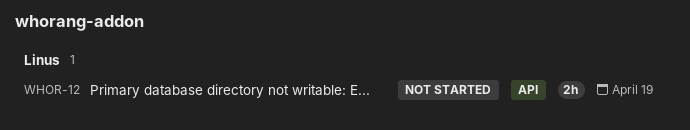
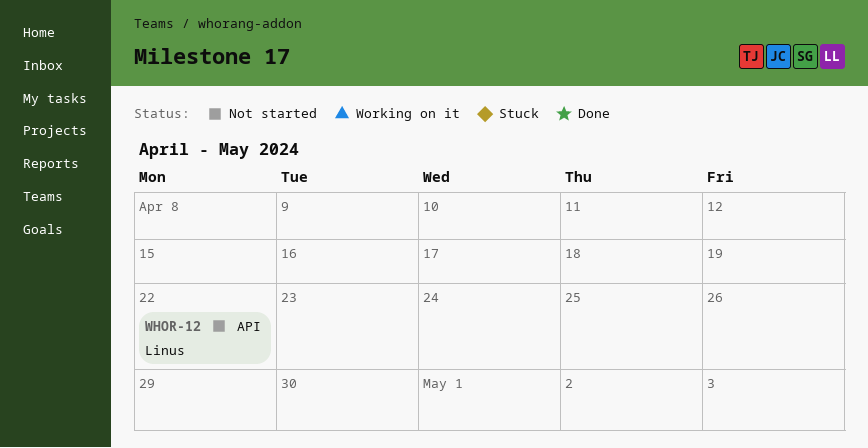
WHOR-12, due: Apr 19 -> Apr 22

